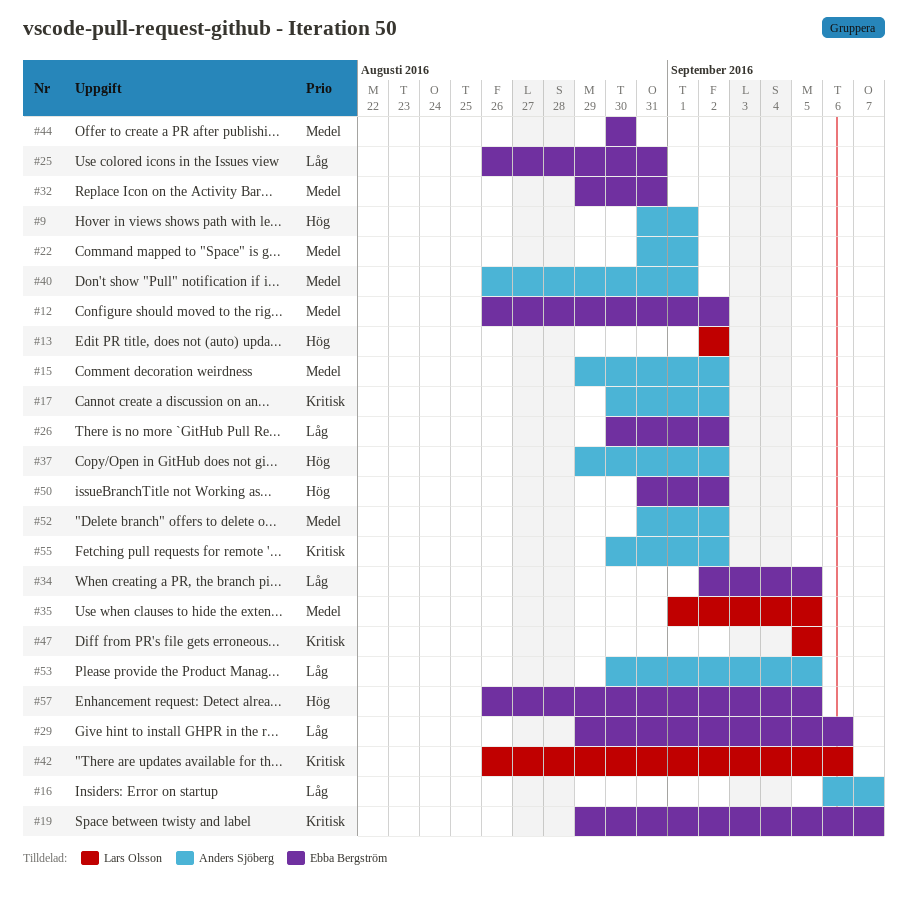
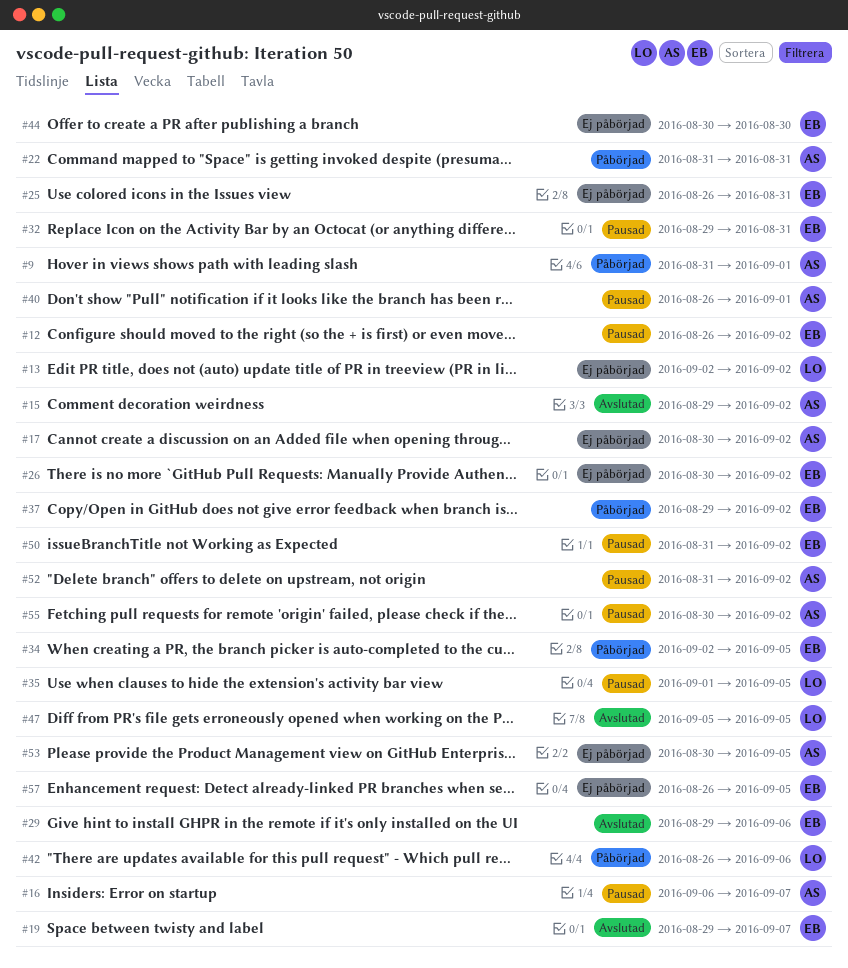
#22, due: Sep 1 -> Aug 31
#37, owner: Anders Sjöberg -> Ebba Bergström

